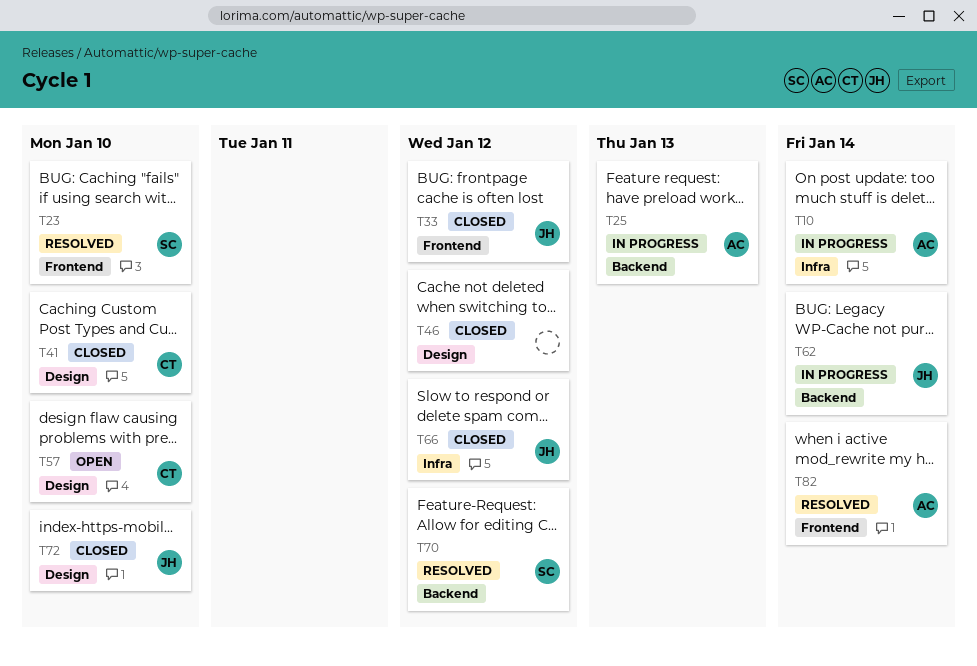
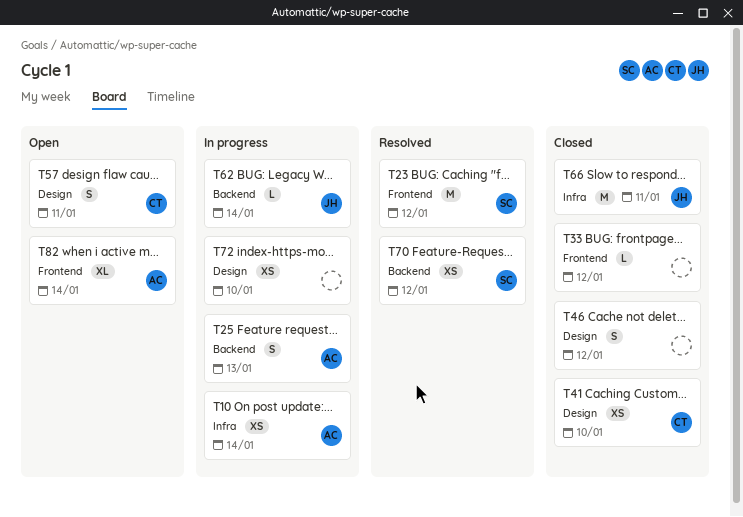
T23, due: Jan 10 -> Jan 12
T33, owner: JH -> none
T57, due: Jan 10 -> Jan 11
T66, due: Jan 12 -> Jan 11
T72, status: Closed -> In progress
T72, owner: JH -> none
T82, status: Resolved -> Open

